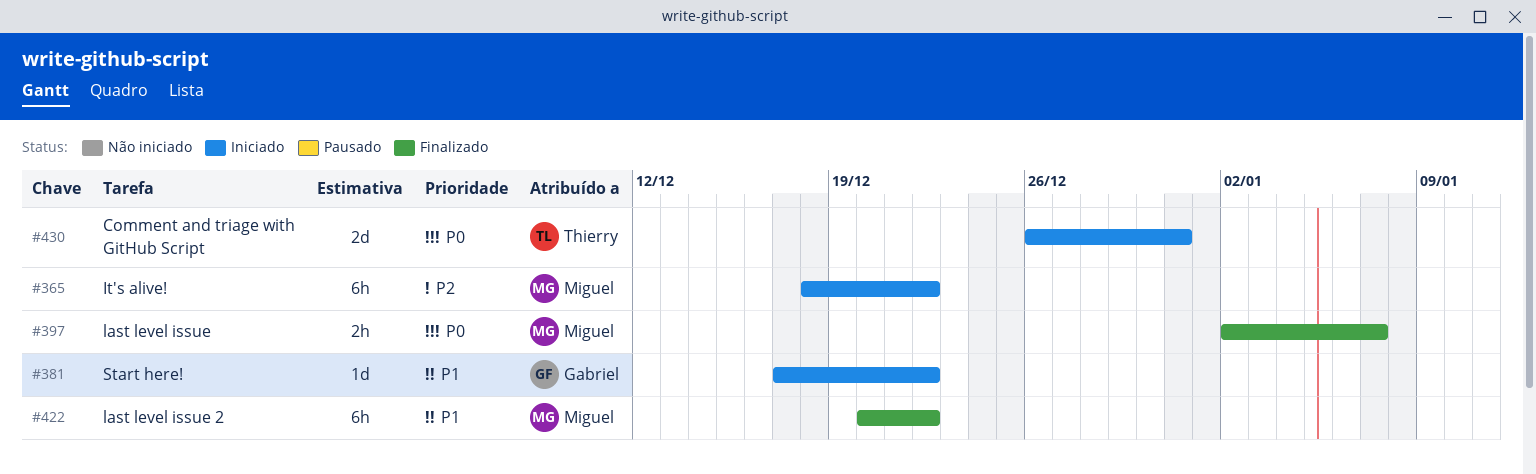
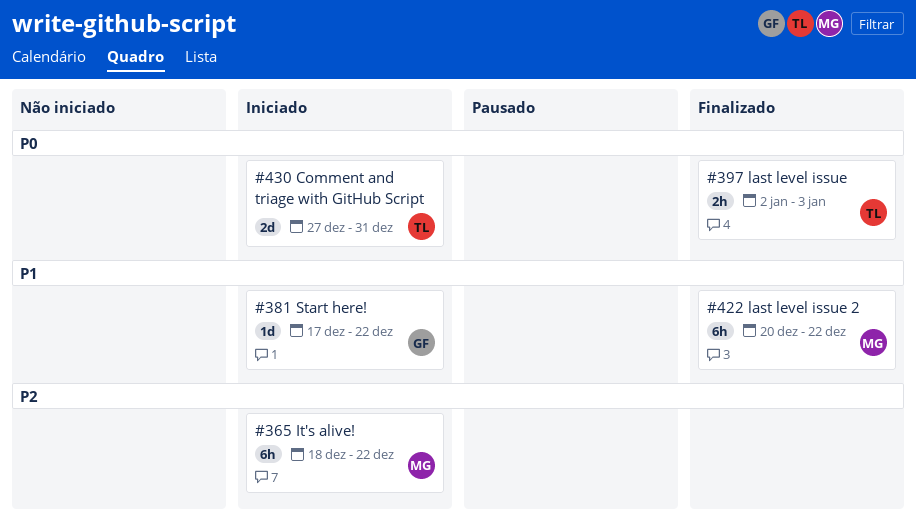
#397, owner: Miguel -> Thierry
#397, due: Jan 7 -> Jan 3
#430, start: Dec 26 -> Dec 27

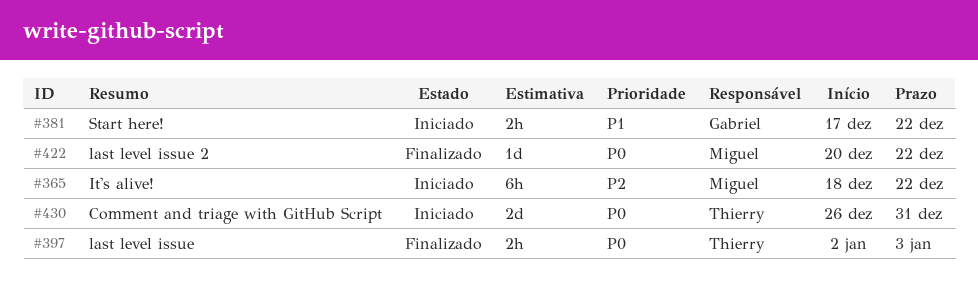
#381, estimate: 1d -> 2h
#422, priority: P1 -> P0
#422, estimate: 6h -> 1d
#430, start: Dec 27 -> Dec 26

